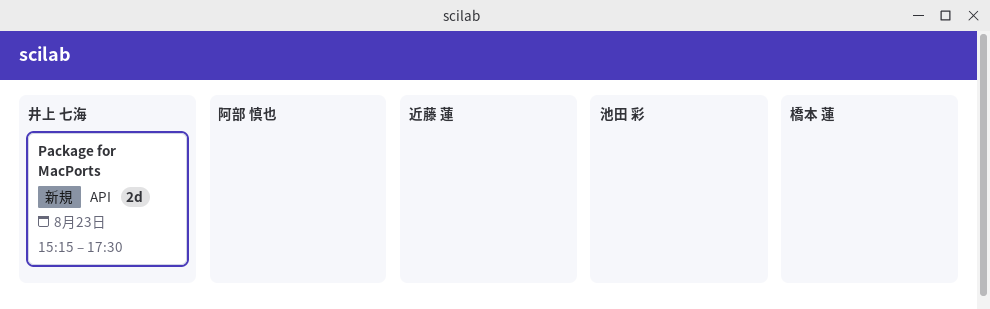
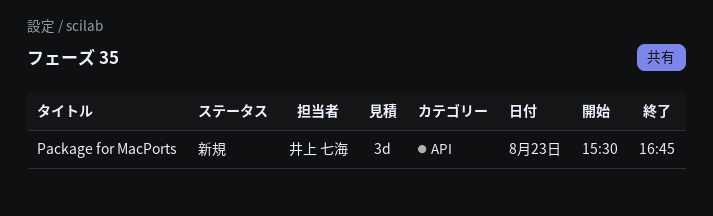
Package for MacPorts, estimate: 2d -> 3d
Package for MacPorts, begins: 15:15 -> 15:30
Package for MacPorts, ends: 17:30 -> 16:45

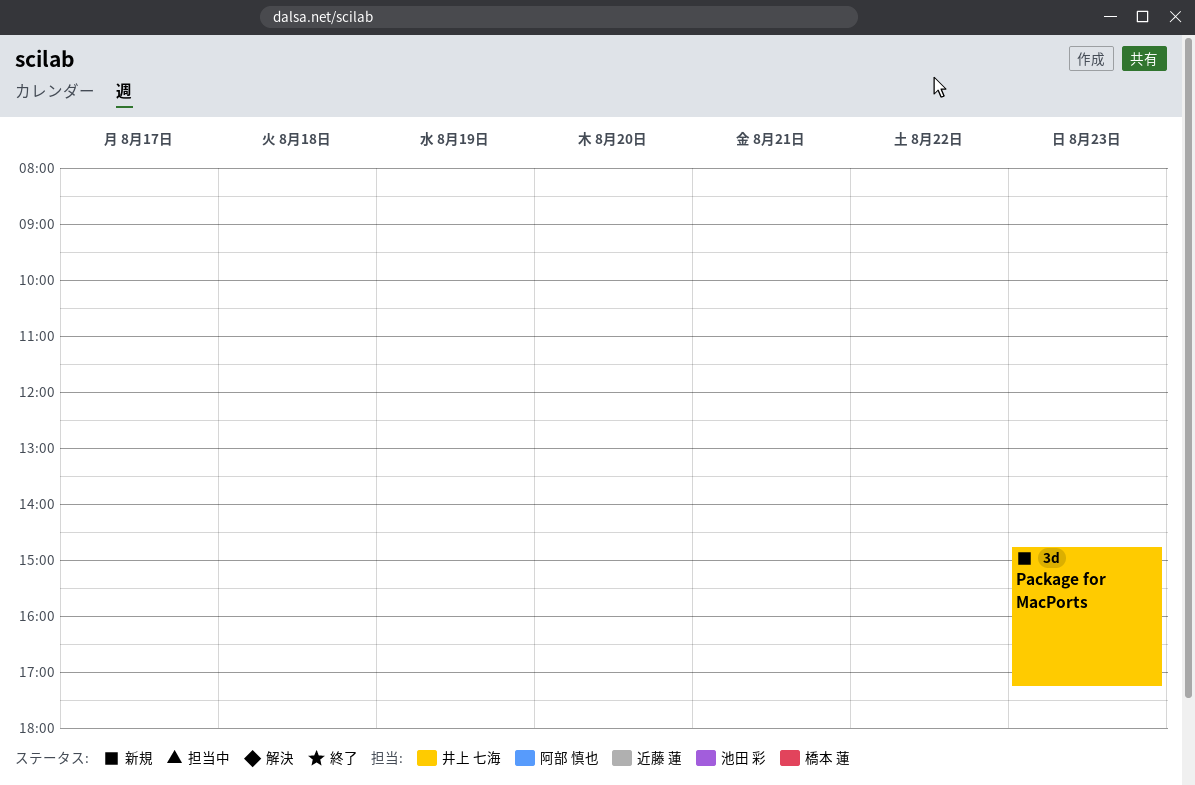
Package for MacPorts, begins: 15:30 -> 14:45
Package for MacPorts, ends: 16:45 -> 17:15

